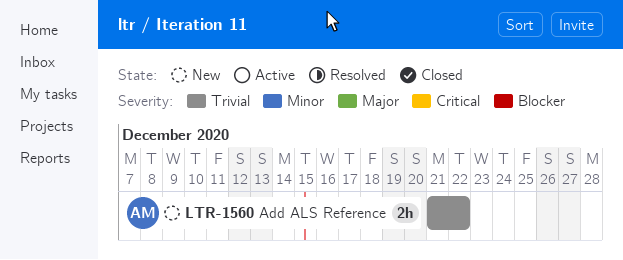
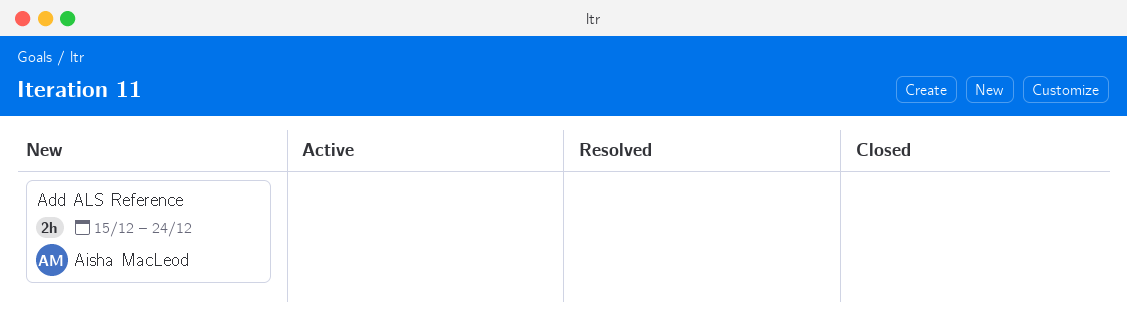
Add ALS Reference, start: Dec 21 -> Dec 15
Add ALS Reference, due: Dec 22 -> Dec 24

